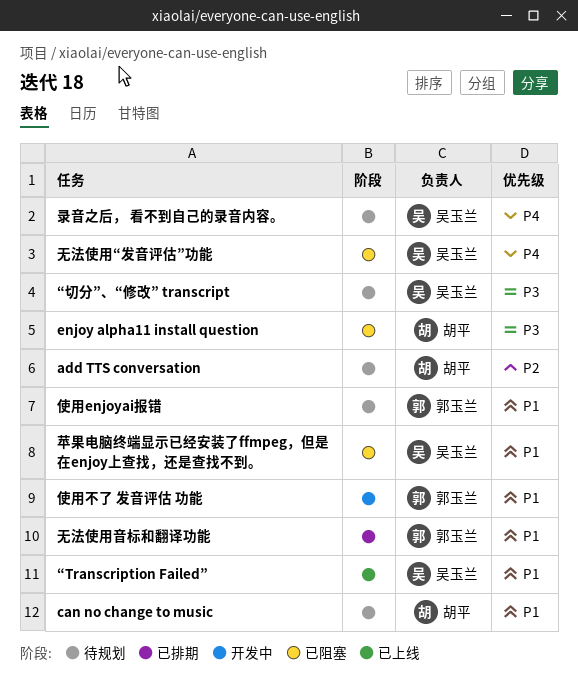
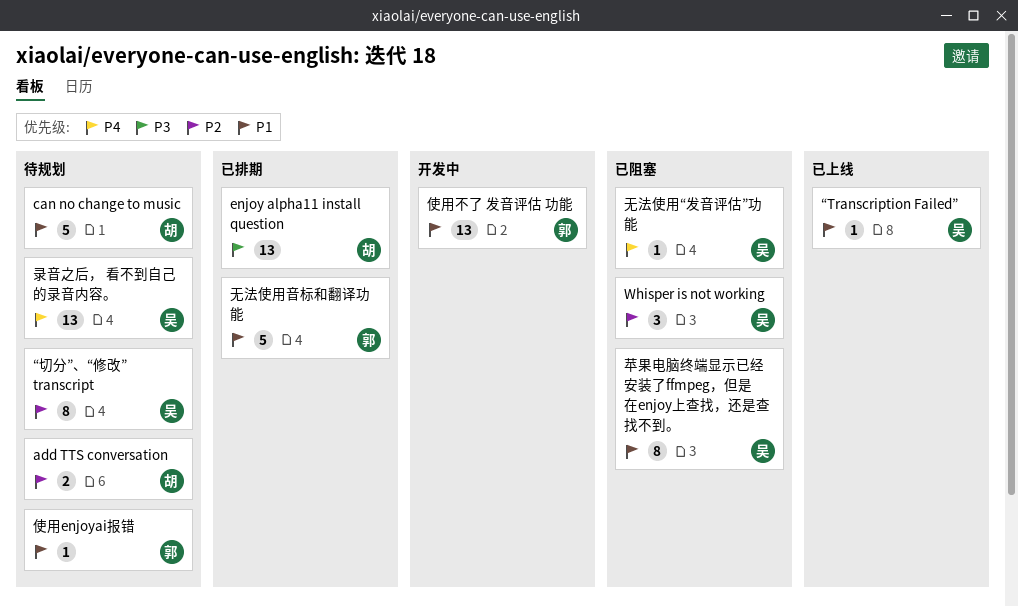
enjoy alpha11 install question, status: 已阻塞 -> 已排期
Whisper is not working: none -> present
“切分”、“修改” transcript, priority: P3 -> P2

